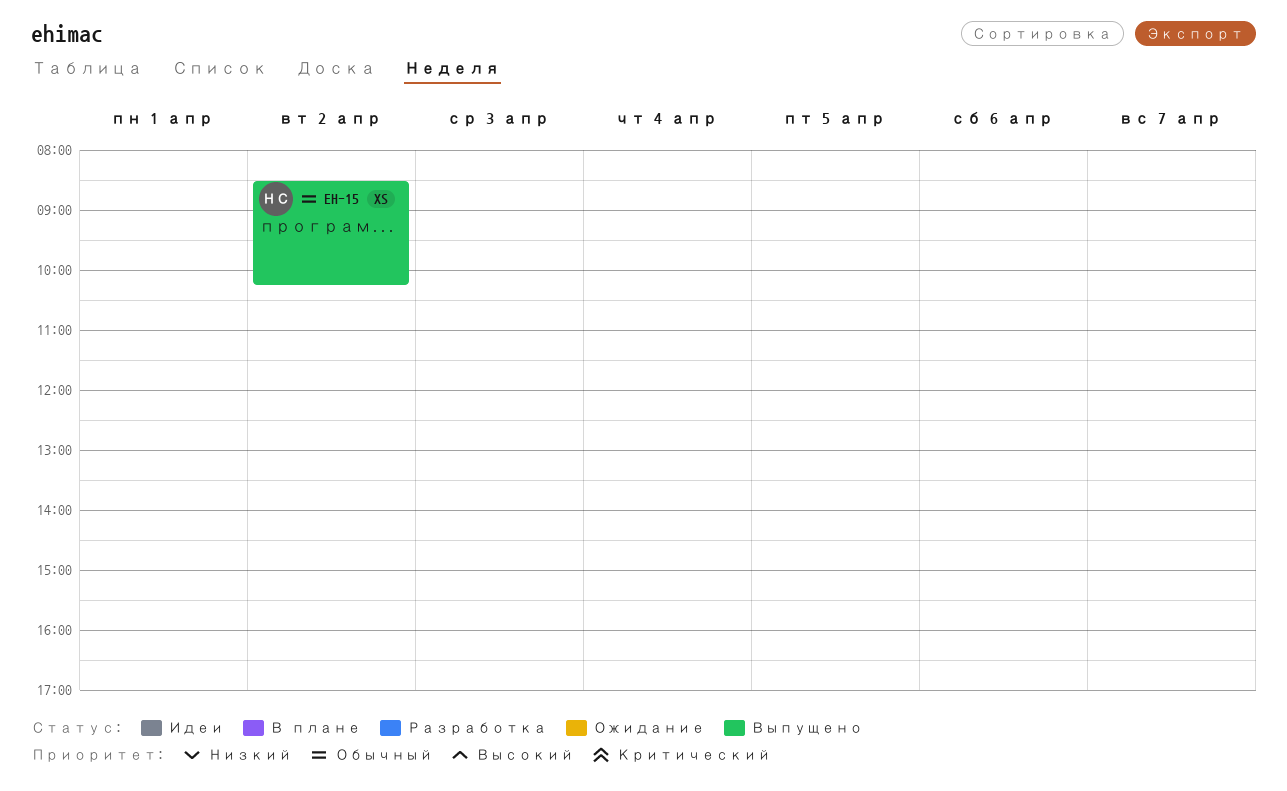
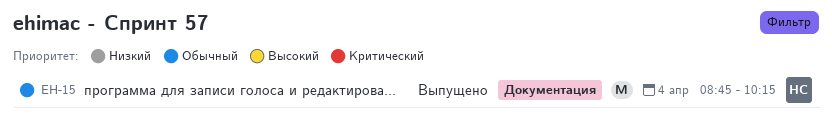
EH-15, estimate: XS -> M
EH-15, day: Apr 2 -> Apr 4
EH-15, begins: 08:30 -> 08:45

